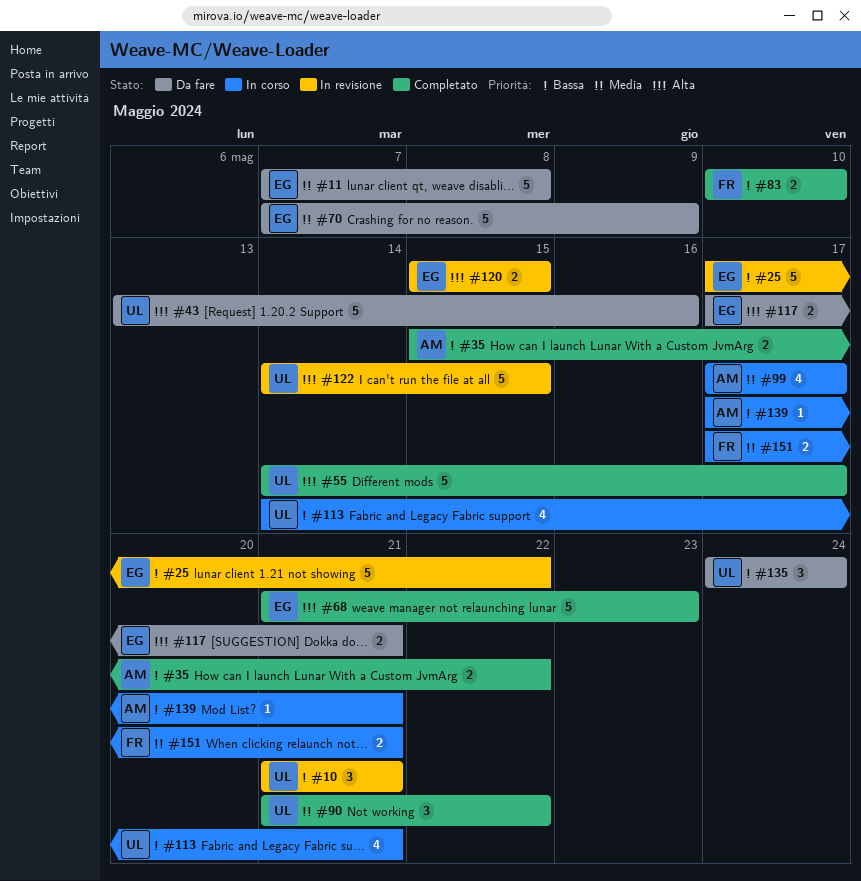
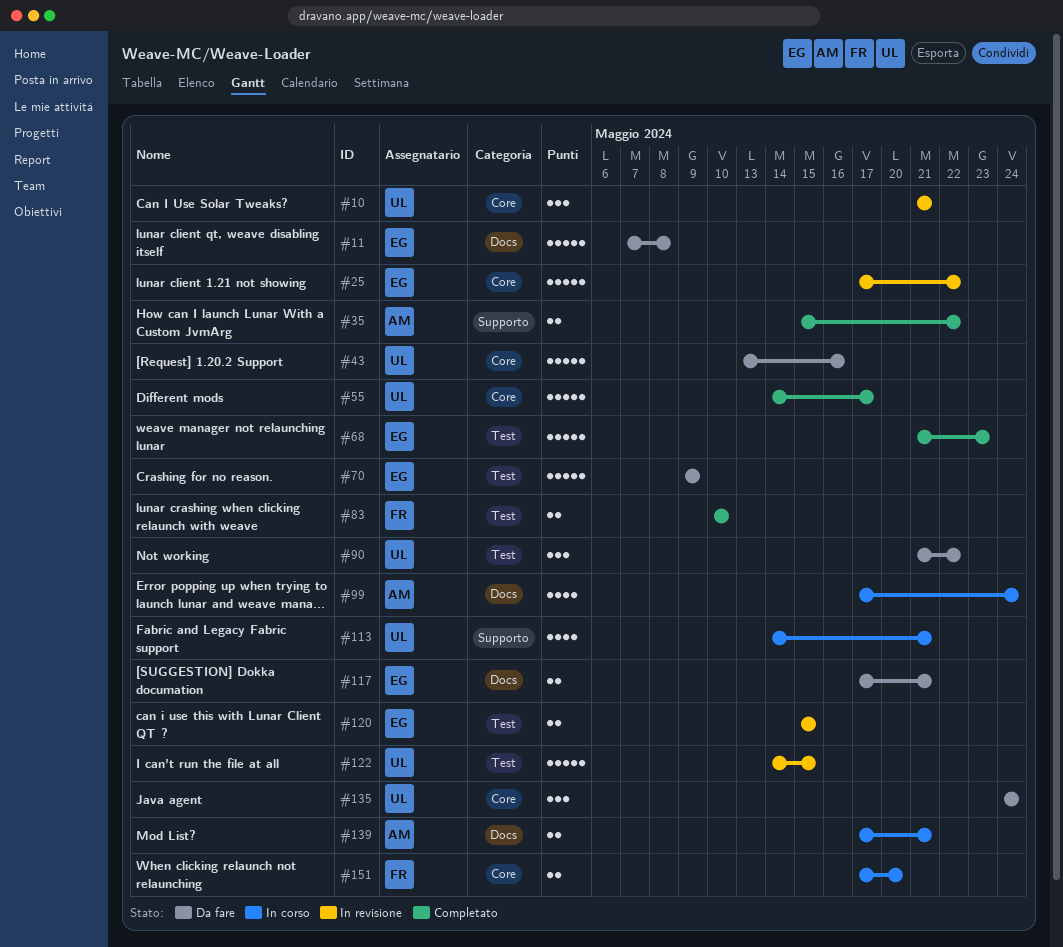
#70, start: May 7 -> May 9
#90, status: Completato -> Da fare
#99, due: May 17 -> May 24
#139, estimate: 1 -> 2
#151, due: May 21 -> May 20

